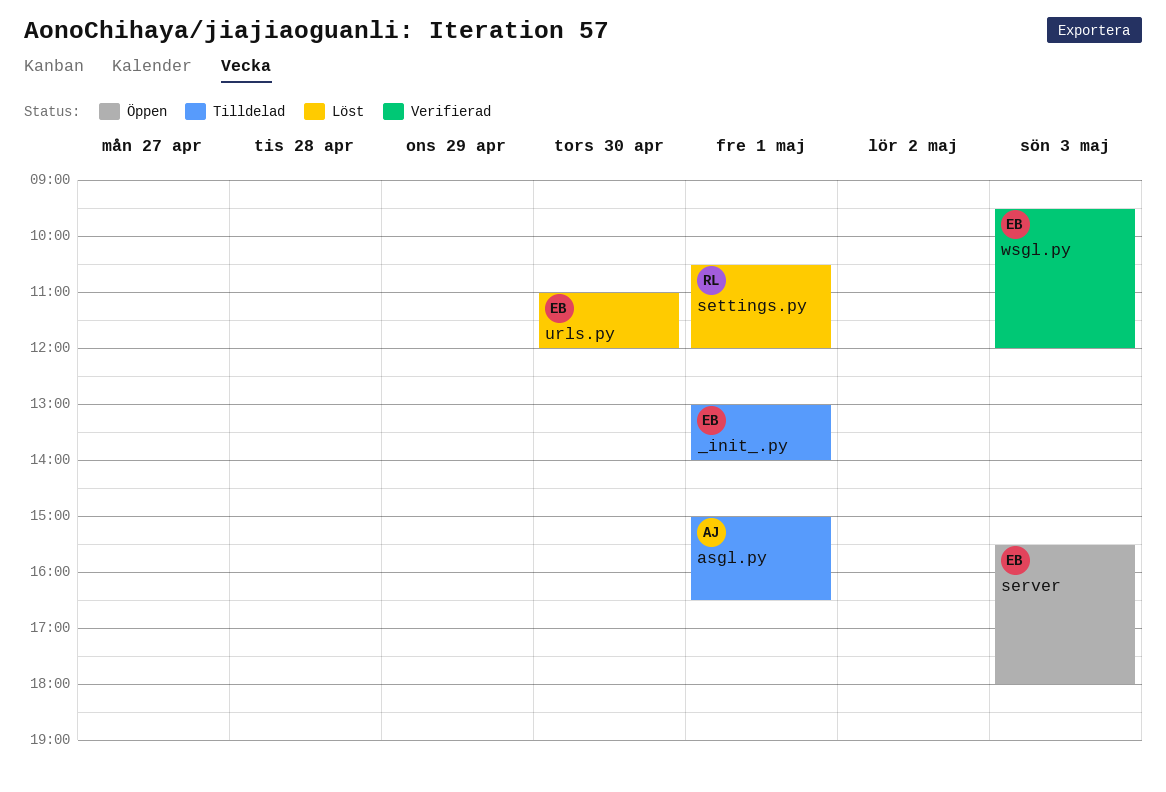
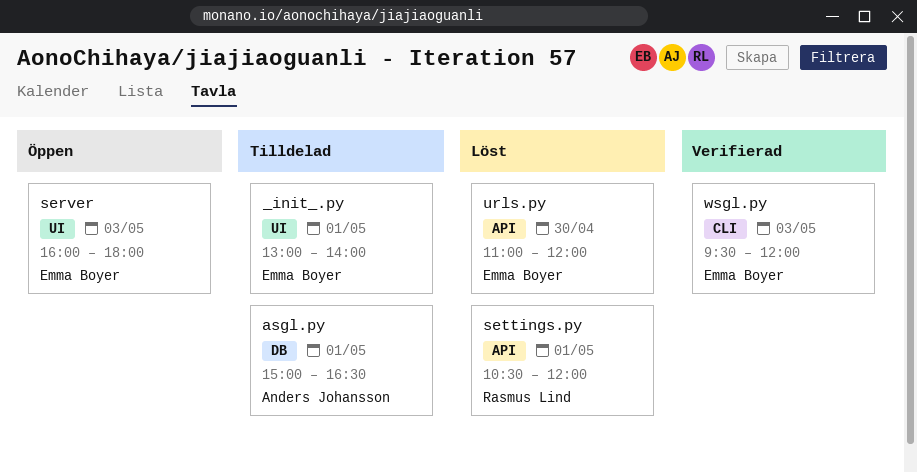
server, begins: 15:30 -> 16:00

